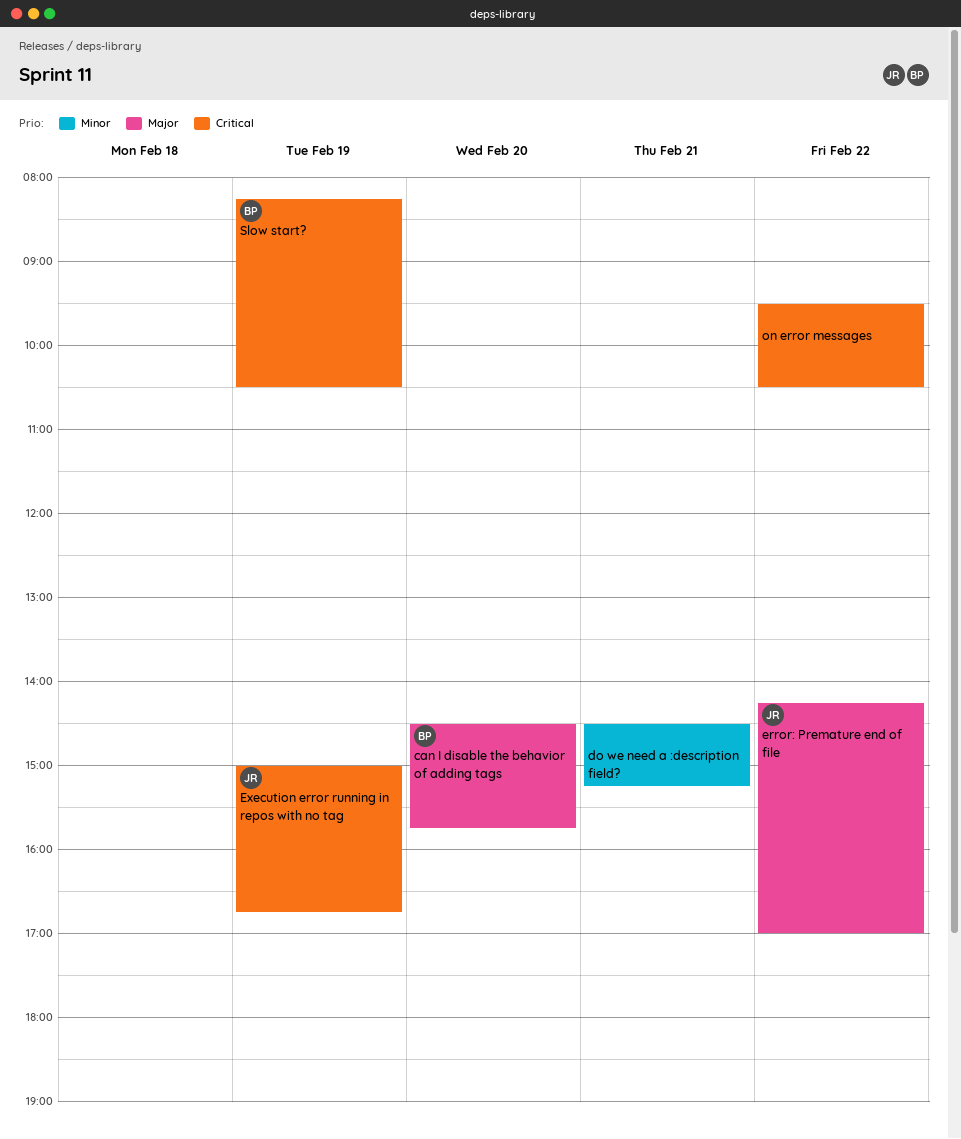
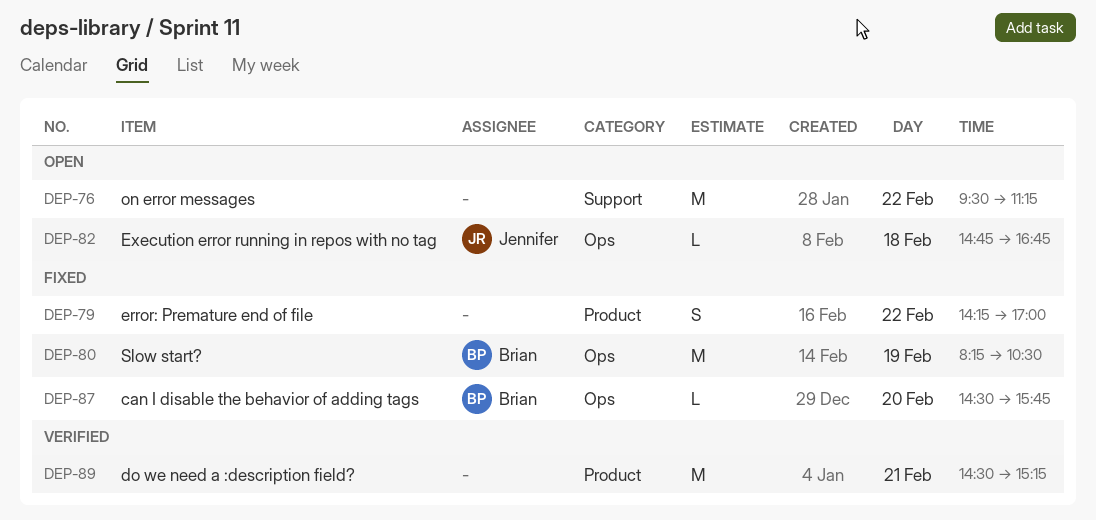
error: Premature end of file, owner: Jennifer -> none
Execution error running in repos with no tag, day: Feb 19 -> Feb 18
Execution error running in repos with no tag, begins: 15:00 -> 14:45
on error messages, ends: 10:30 -> 11:15

